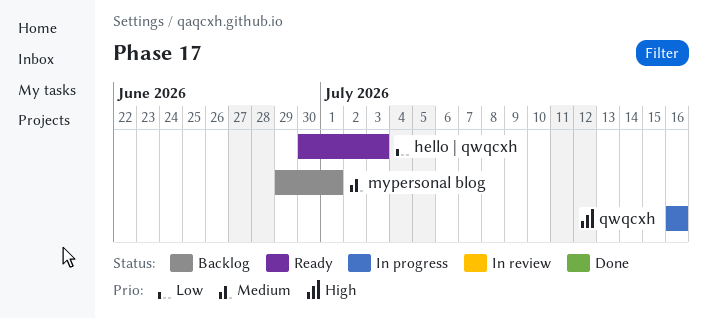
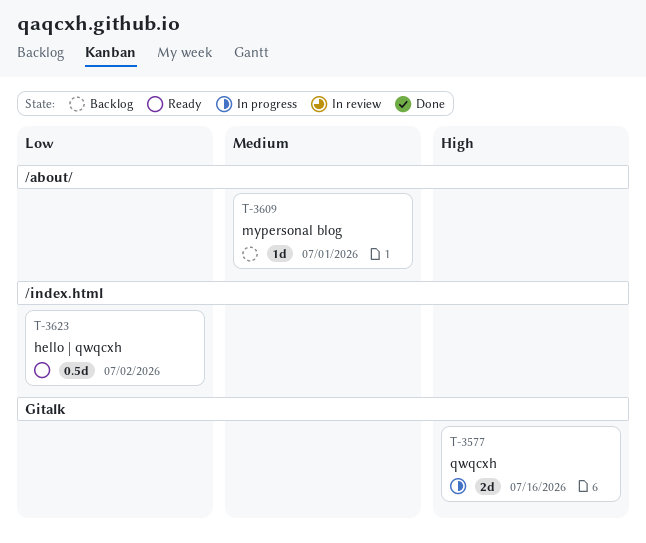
hello | qwqcxh, due: Jul 3 -> Jul 2

